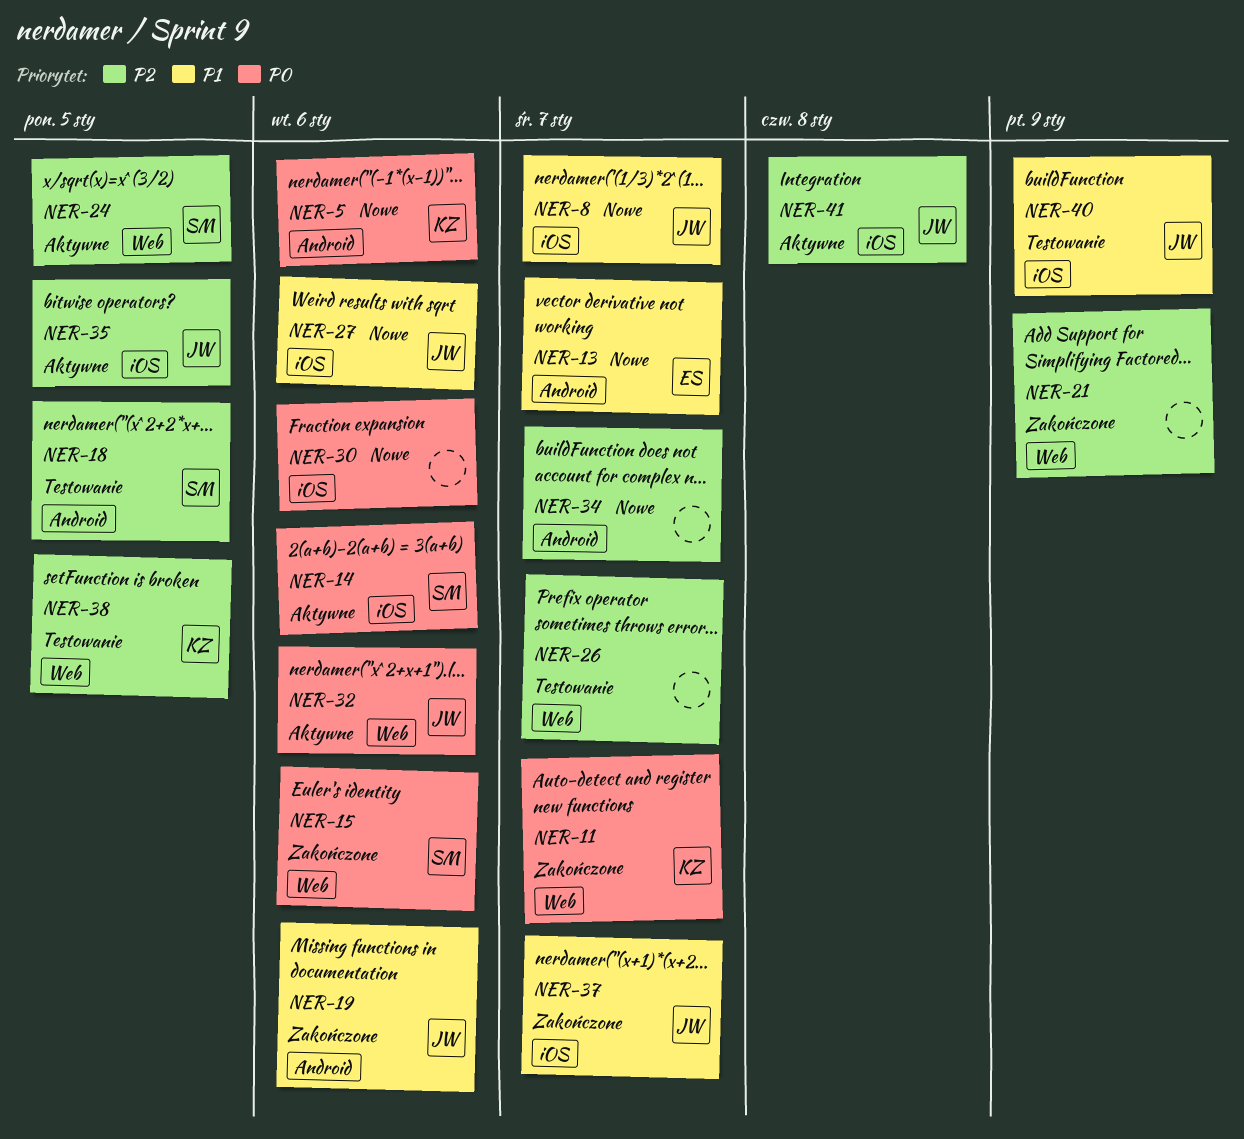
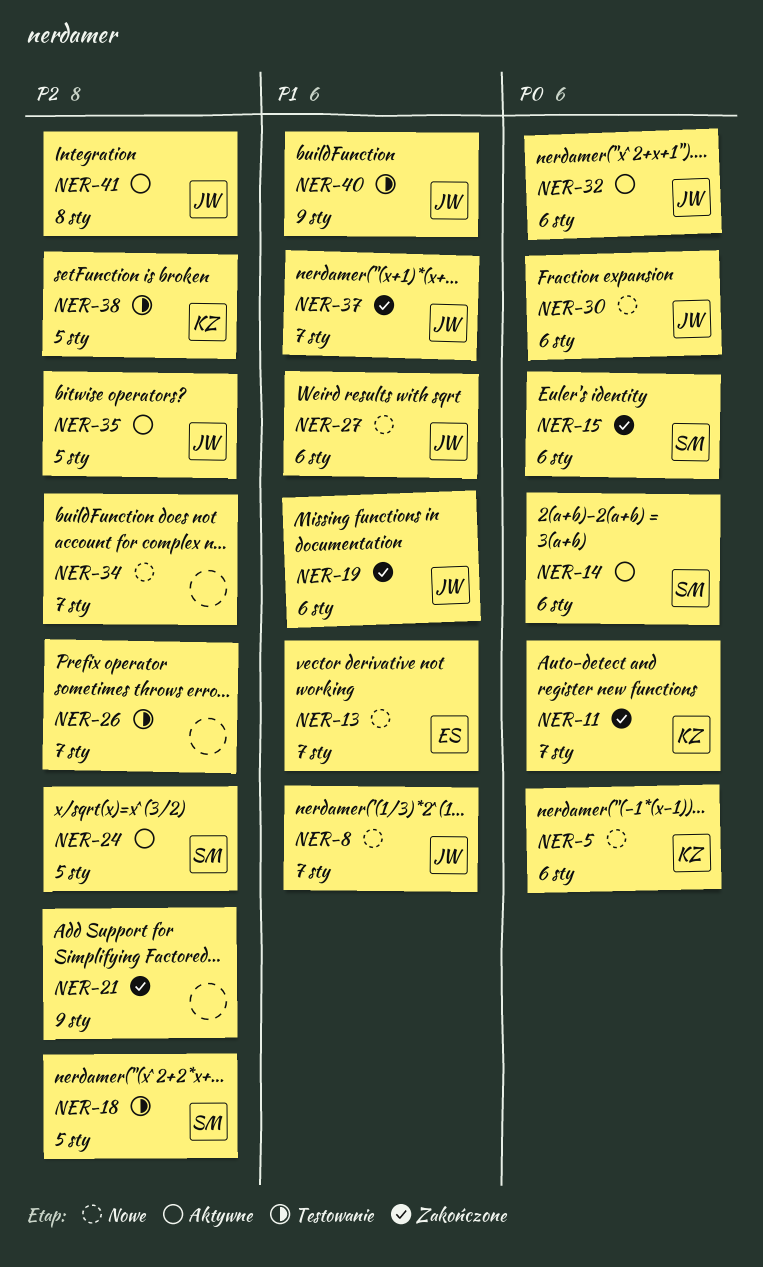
NER-30, owner: none -> JW

